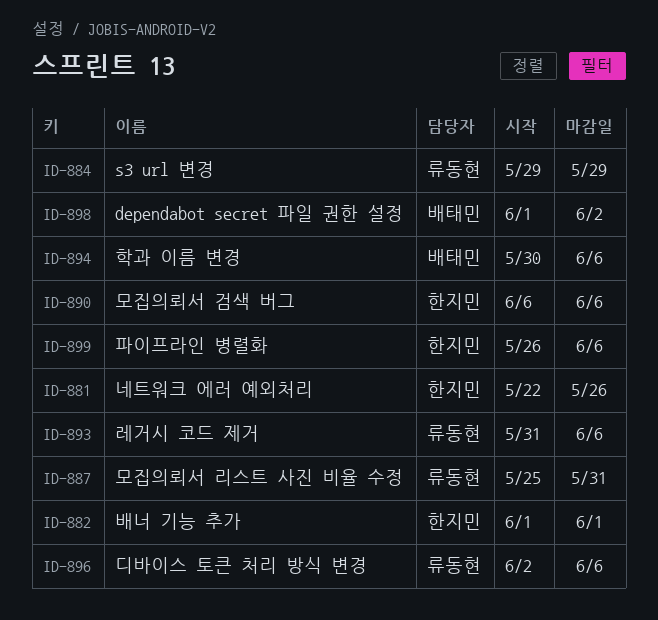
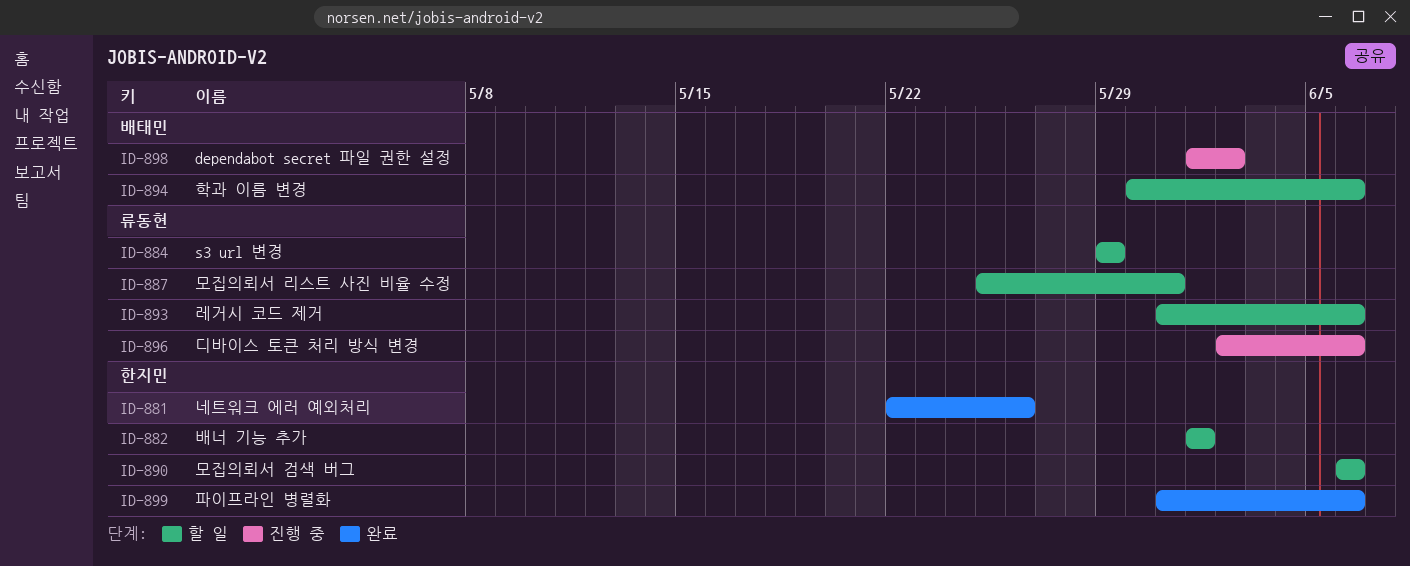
ID-899, start: May 26 -> May 31

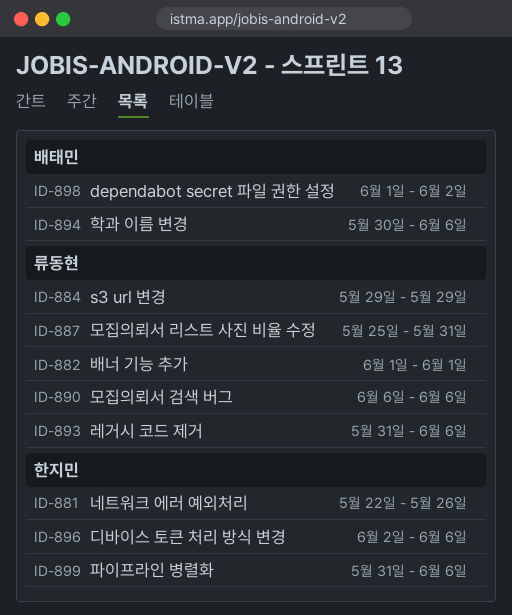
ID-882, owner: 한지민 -> 류동현
ID-890, owner: 한지민 -> 류동현
ID-896, owner: 류동현 -> 한지민

